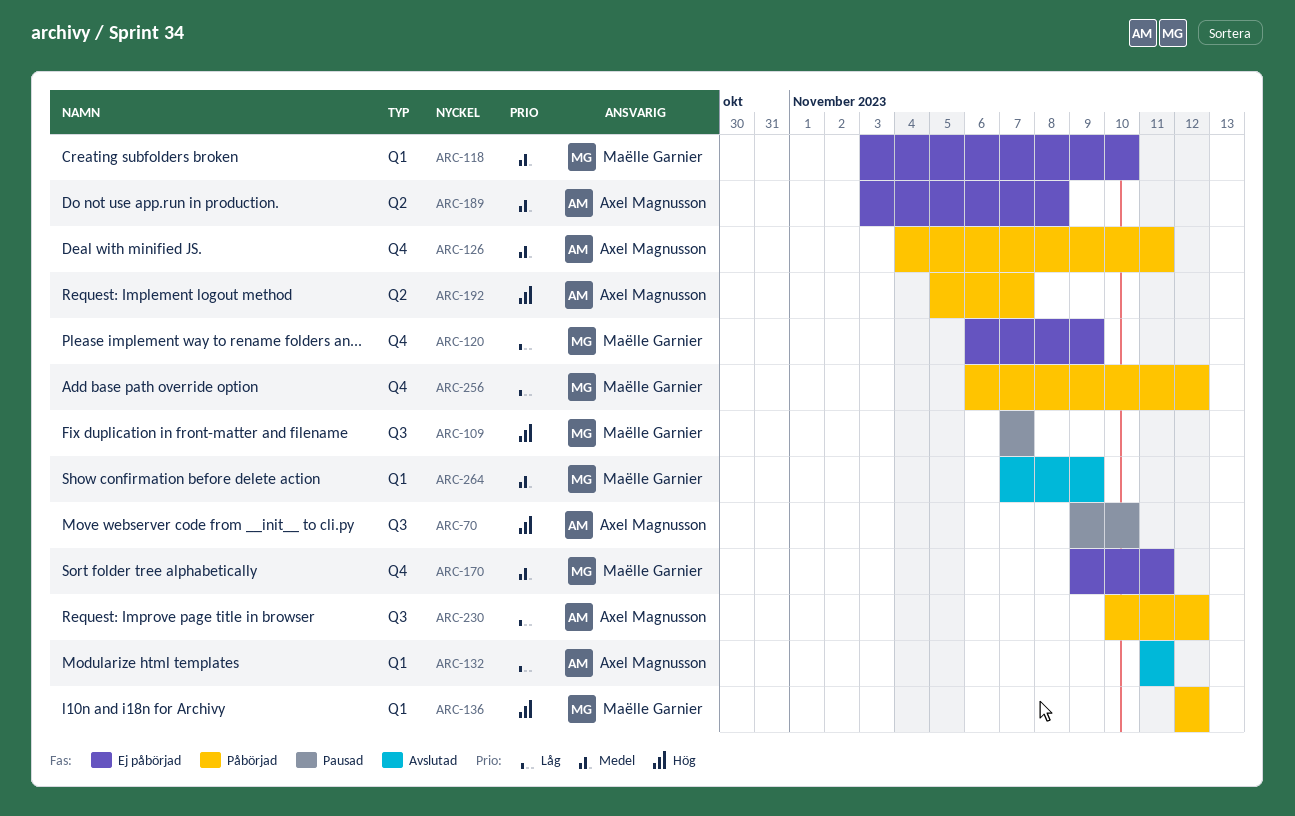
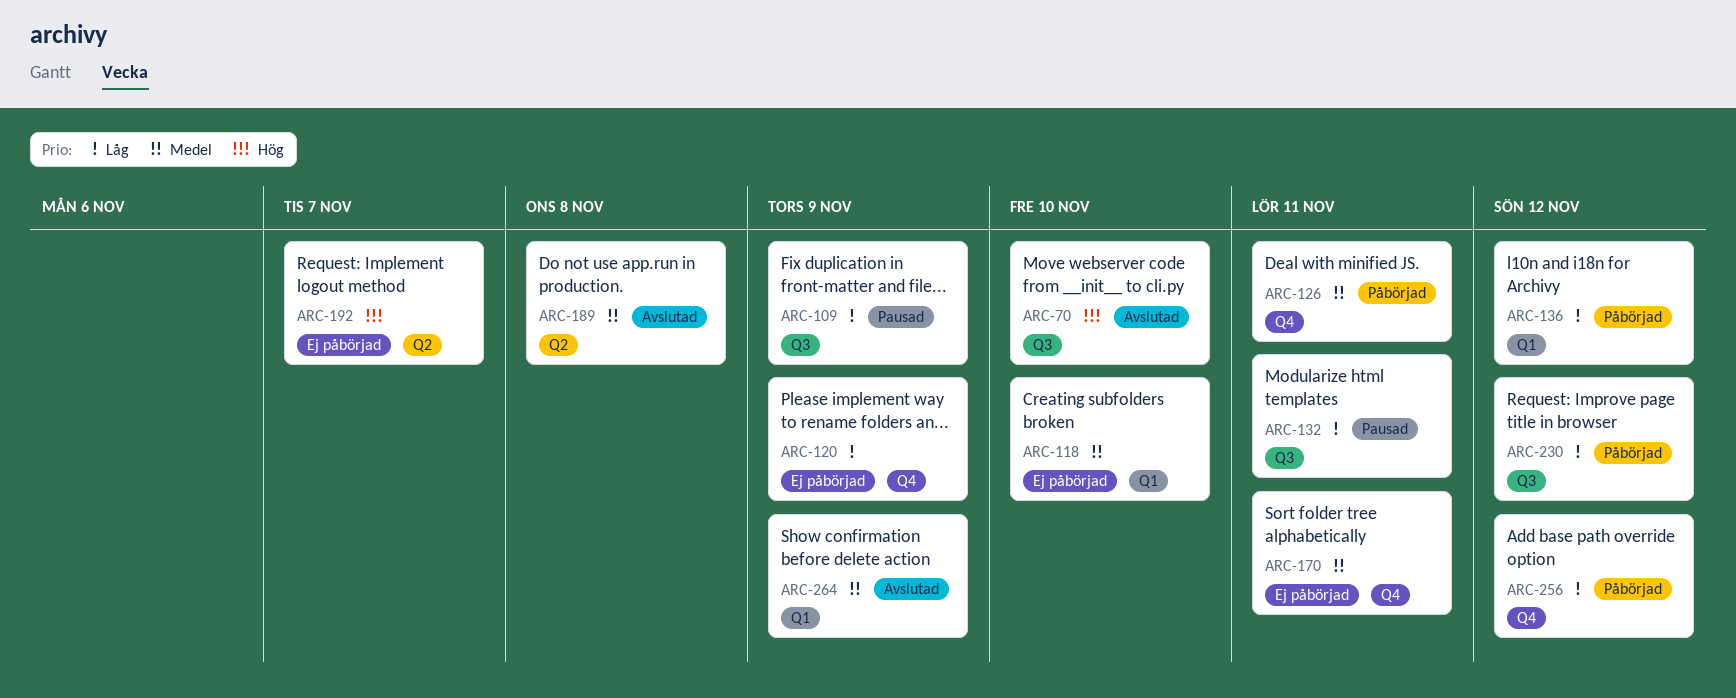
ARC-70, status: Pausad -> Avslutad
ARC-109, priority: Hög -> Låg
ARC-109, due: Nov 7 -> Nov 9
ARC-132, status: Avslutad -> Pausad
ARC-132, label: Q1 -> Q3
ARC-136, priority: Hög -> Låg
ARC-189, status: Ej påbörjad -> Avslutad
ARC-192, status: Påbörjad -> Ej påbörjad

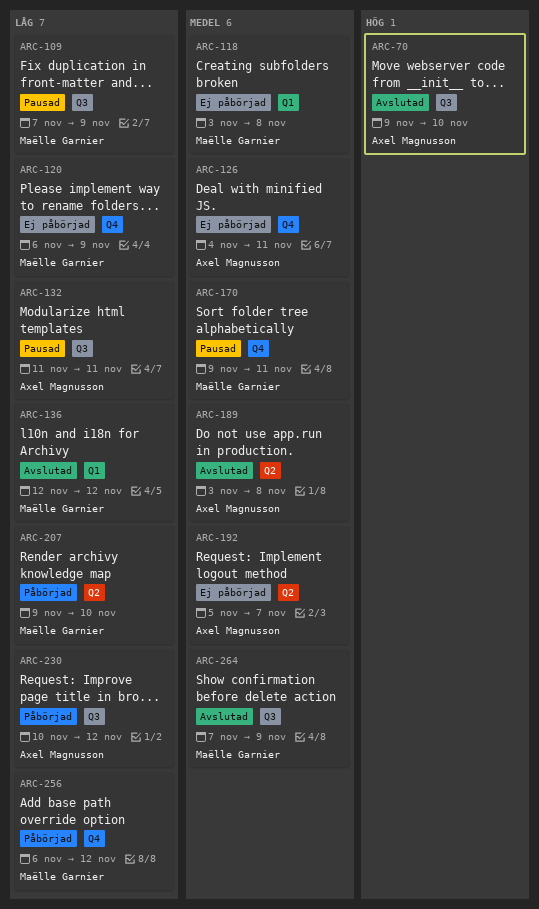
ARC-118, due: Nov 10 -> Nov 8
ARC-126, status: Påbörjad -> Ej påbörjad
ARC-136, status: Påbörjad -> Avslutad
ARC-170, status: Ej påbörjad -> Pausad
ARC-192, priority: Hög -> Medel
ARC-207: none -> present
ARC-264, label: Q1 -> Q3

